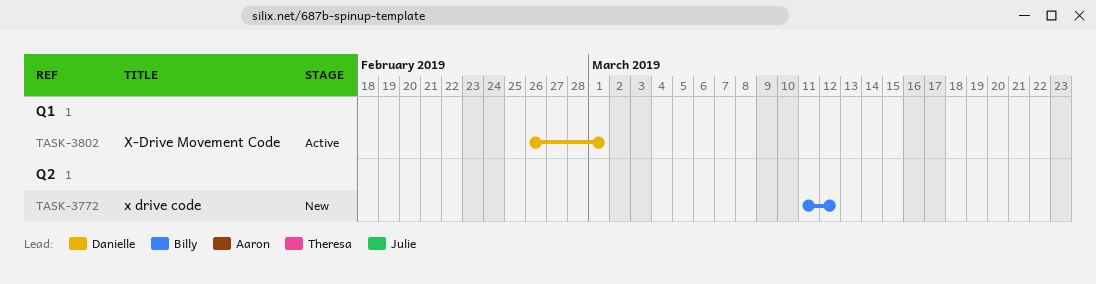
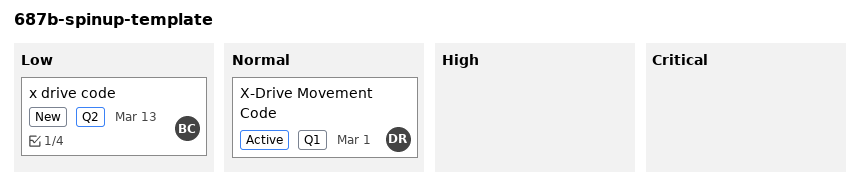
x drive code, due: Mar 12 -> Mar 13

